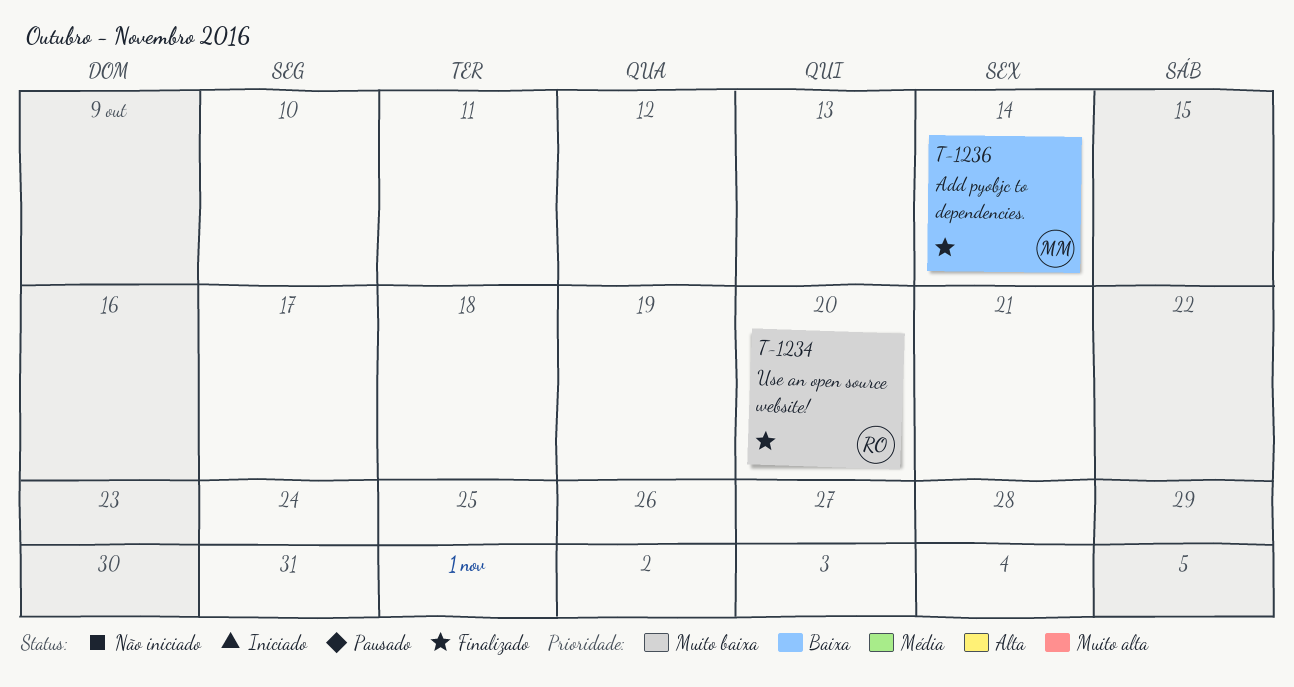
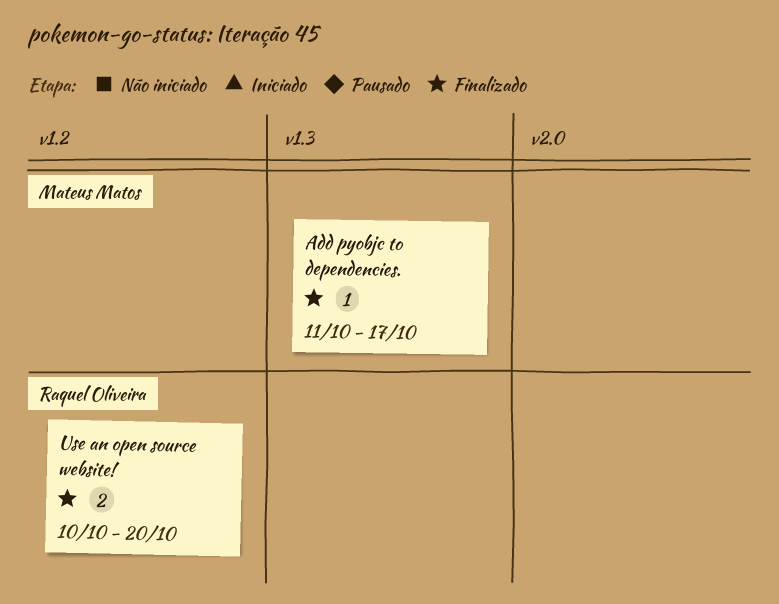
Add pyobjc to dependencies., due: Oct 14 -> Oct 17

